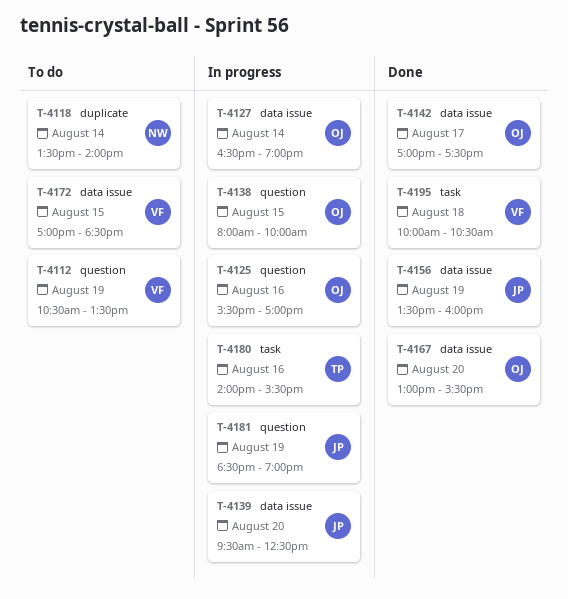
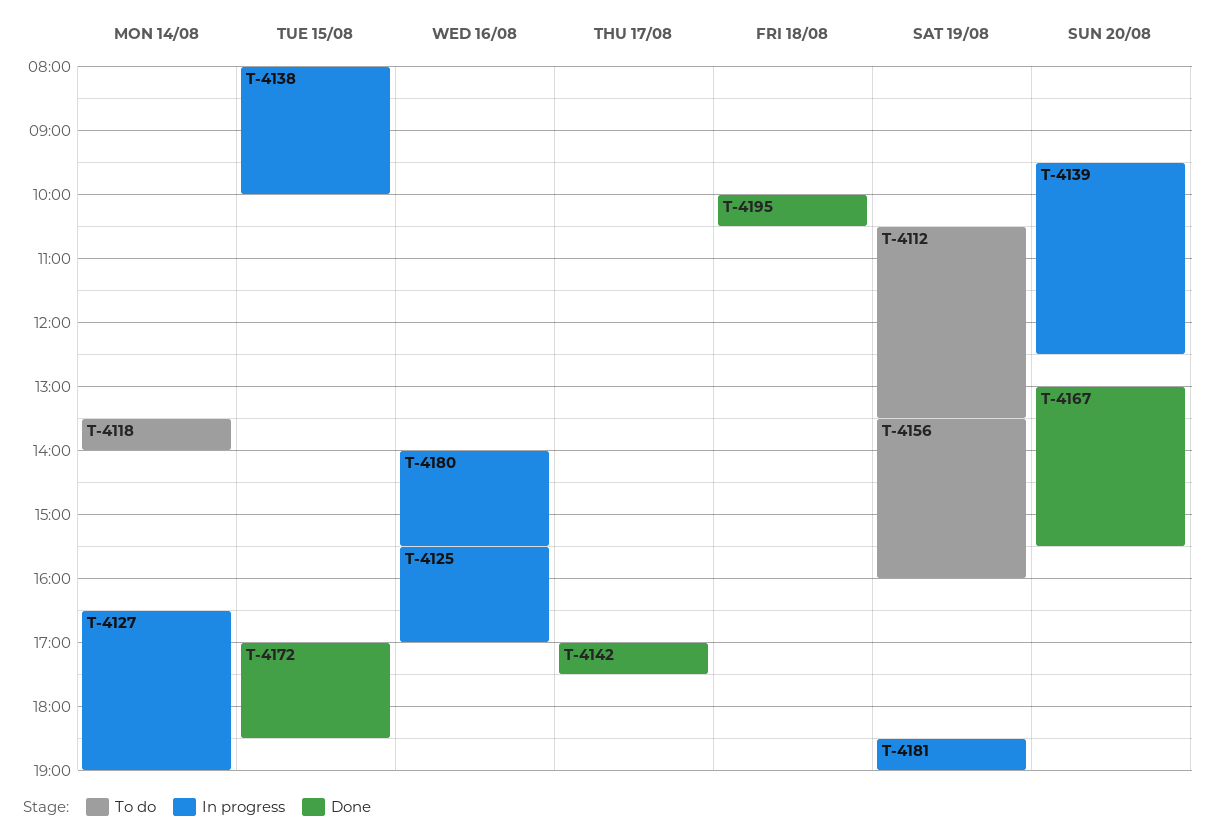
T-4156, status: Done -> To do
T-4172, status: To do -> Done

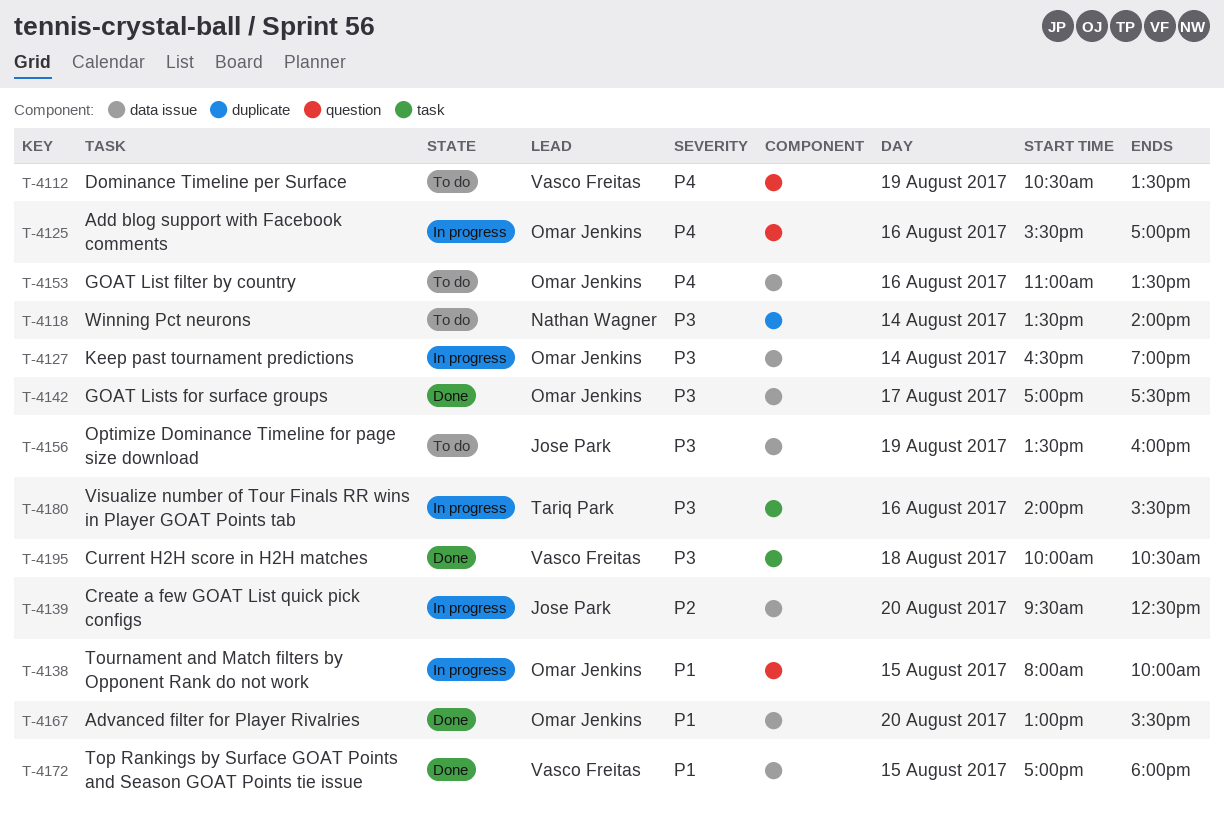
T-4153: none -> present
T-4172, ends: 18:30 -> 18:00
T-4181: present -> none

